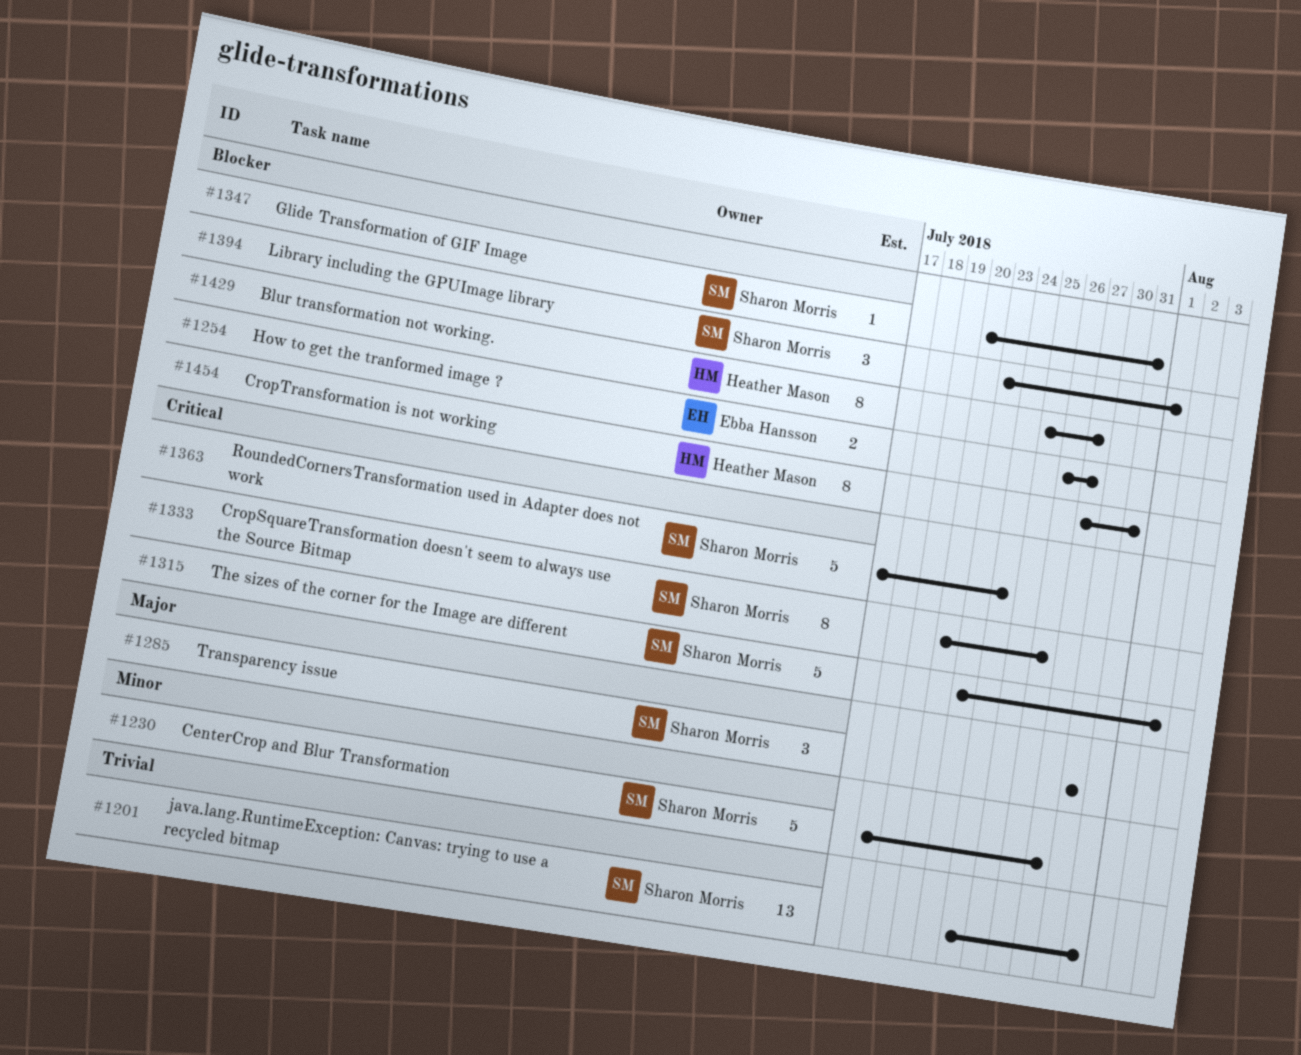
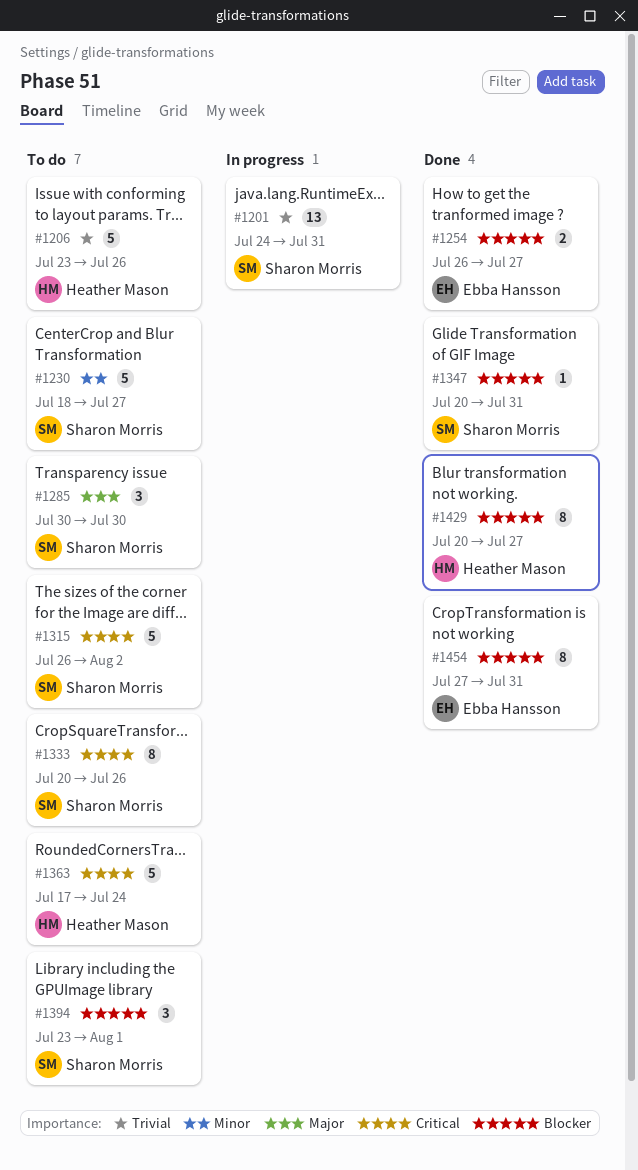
#1206: none -> present
#1315, start: Jul 23 -> Jul 26
#1363, owner: Sharon Morris -> Heather Mason
#1429, start: Jul 25 -> Jul 20
#1454, owner: Heather Mason -> Ebba Hansson

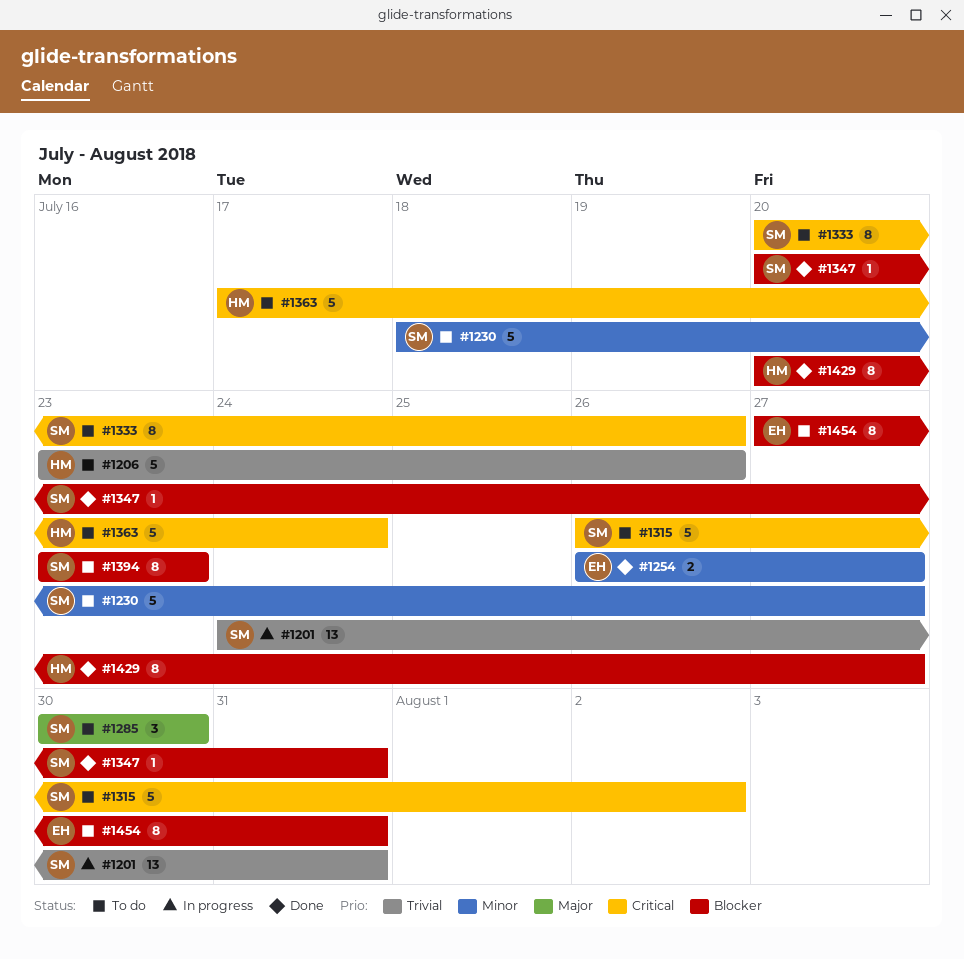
#1254, priority: Blocker -> Minor
#1394, estimate: 3 -> 8
#1394, due: Aug 1 -> Jul 23
#1454, status: Done -> To do

